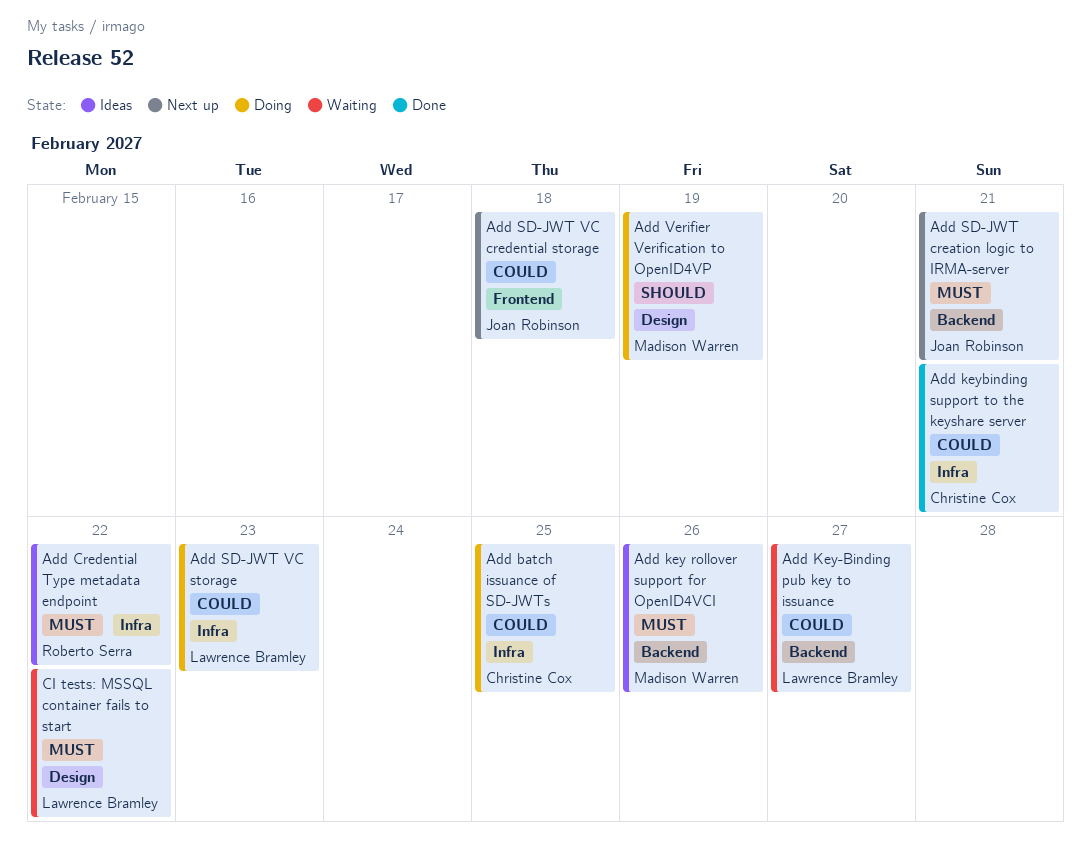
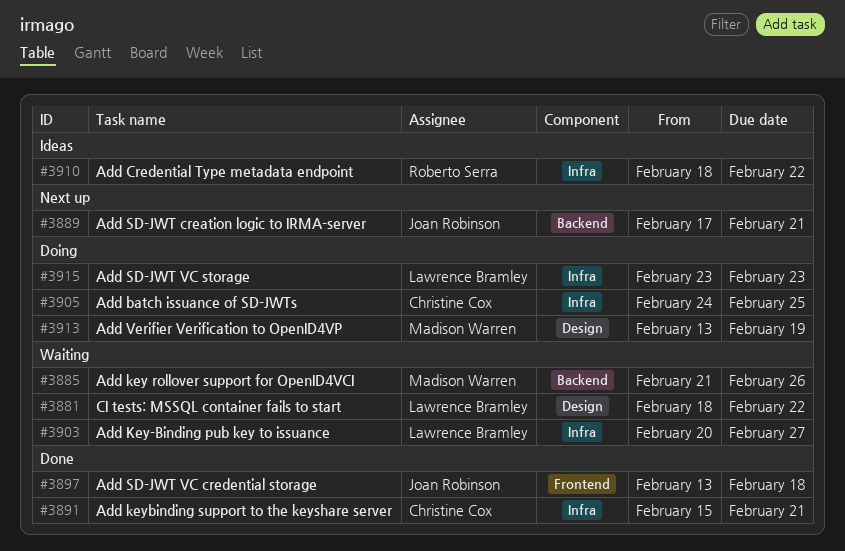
Add key rollover support for OpenID4VCI, status: Ideas -> Waiting
Add Key-Binding pub key to issuance, label: Backend -> Infra
Add SD-JWT VC credential storage, status: Next up -> Done

